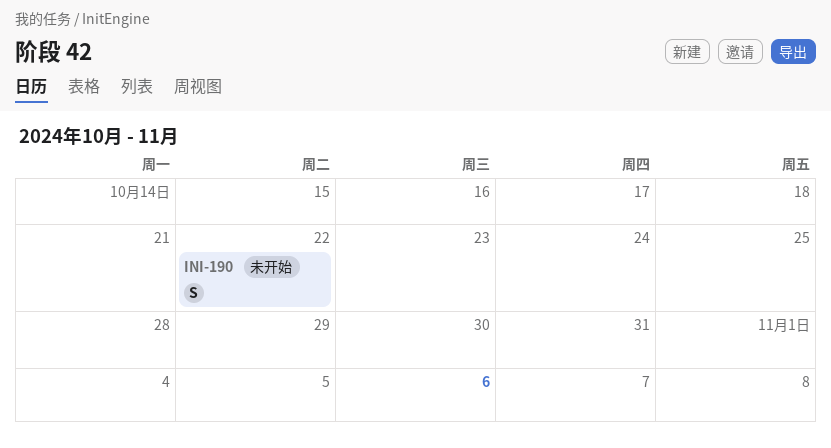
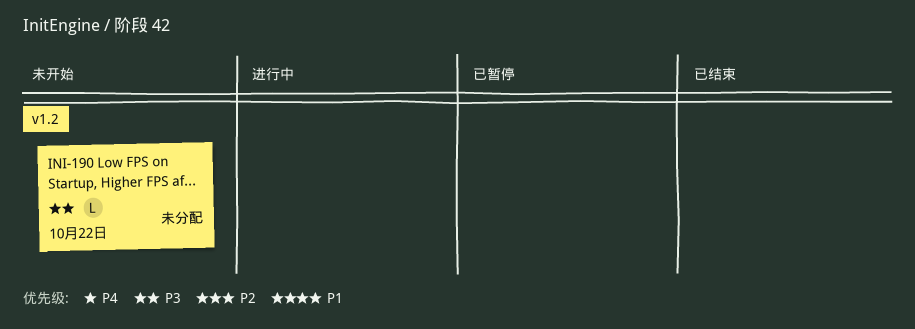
INI-190, estimate: S -> L

